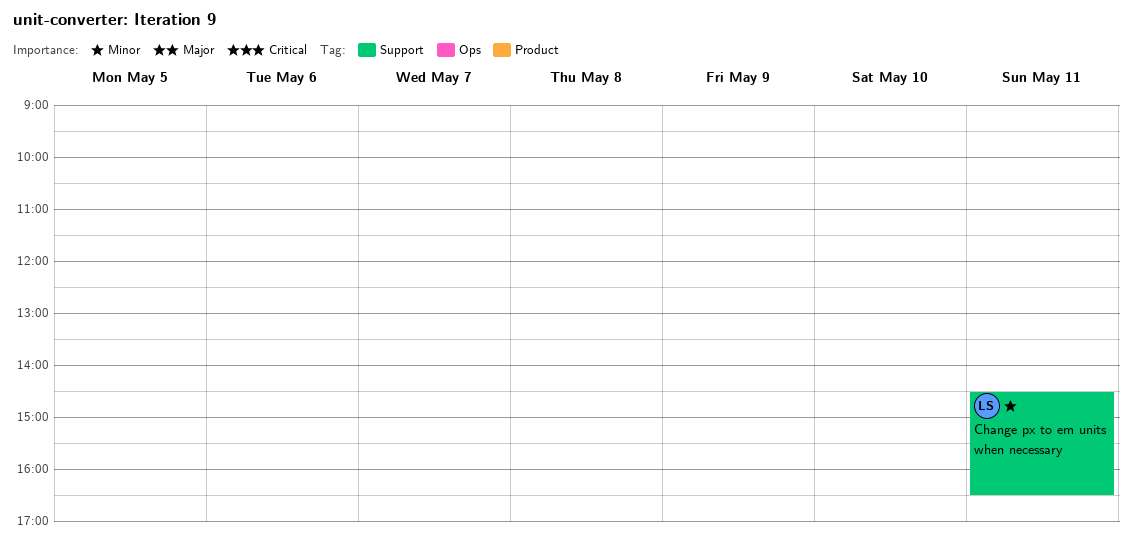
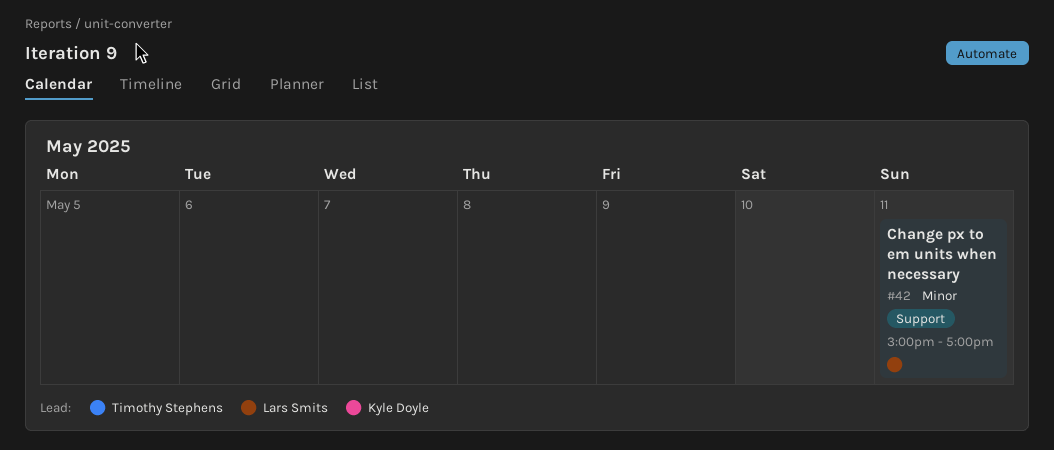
Change px to em units when necessary, begins: 14:30 -> 15:00
Change px to em units when necessary, ends: 16:30 -> 17:00

